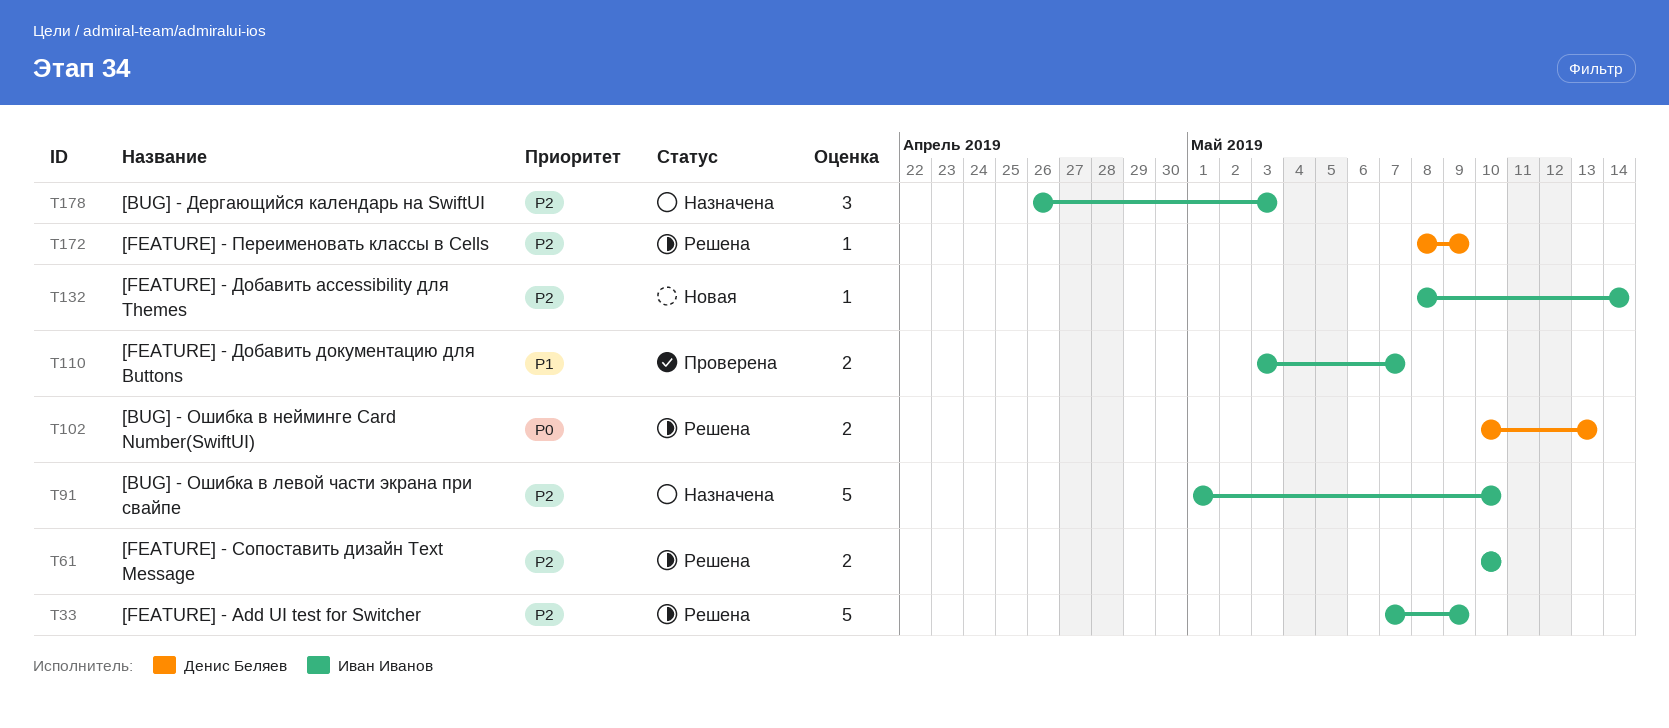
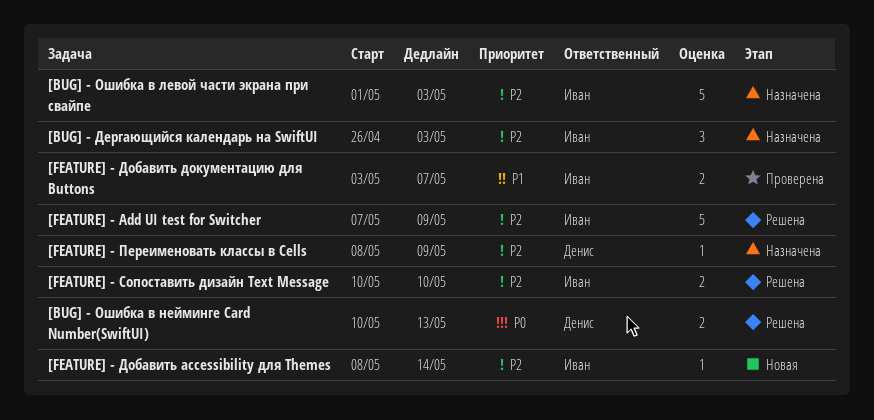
[BUG] - Ошибка в левой части экрана при свайпе, due: May 10 -> May 3
[FEATURE] - Переименовать классы в Cells, status: Решена -> Назначена

